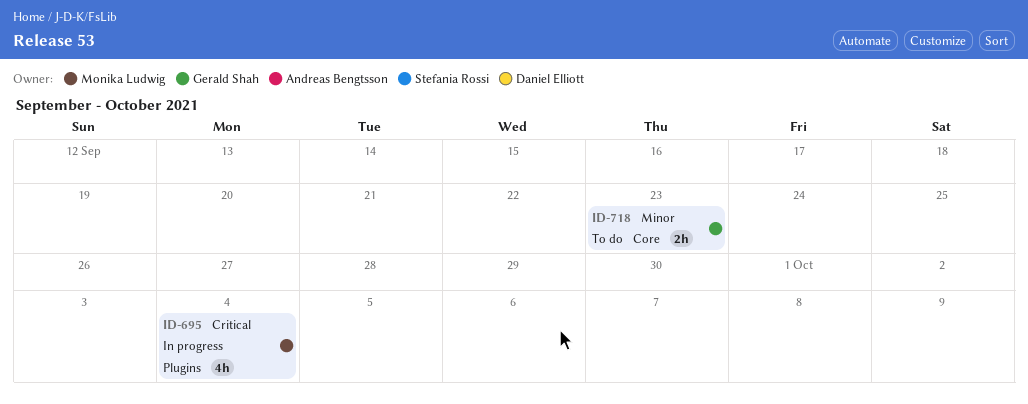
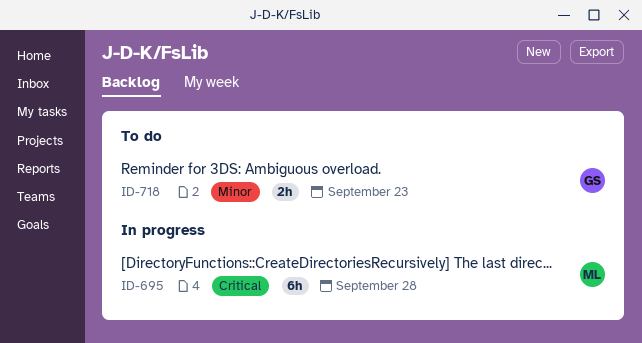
ID-695, estimate: 4h -> 6h
ID-695, due: Oct 4 -> Sep 28

